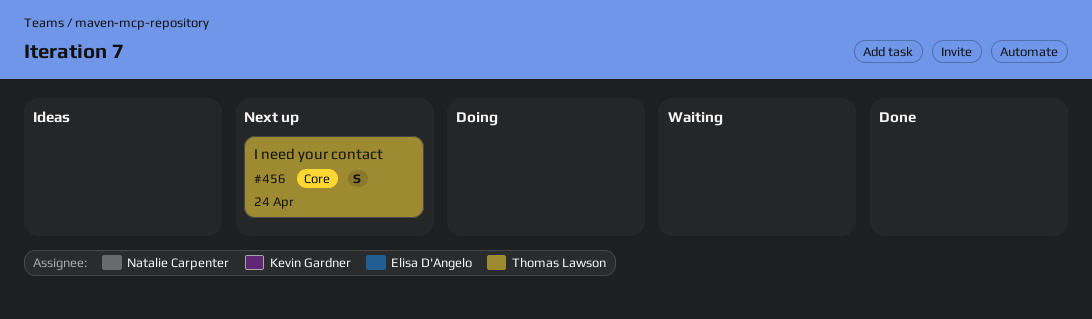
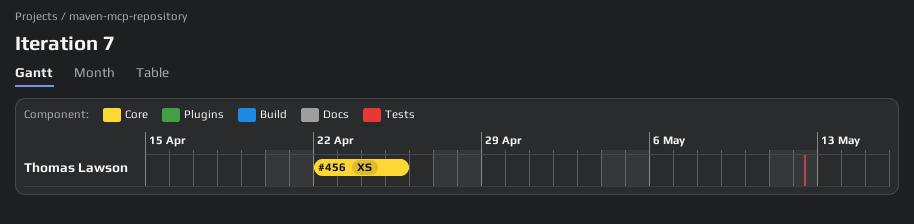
#456, estimate: S -> XS
#456, due: Apr 24 -> Apr 25

